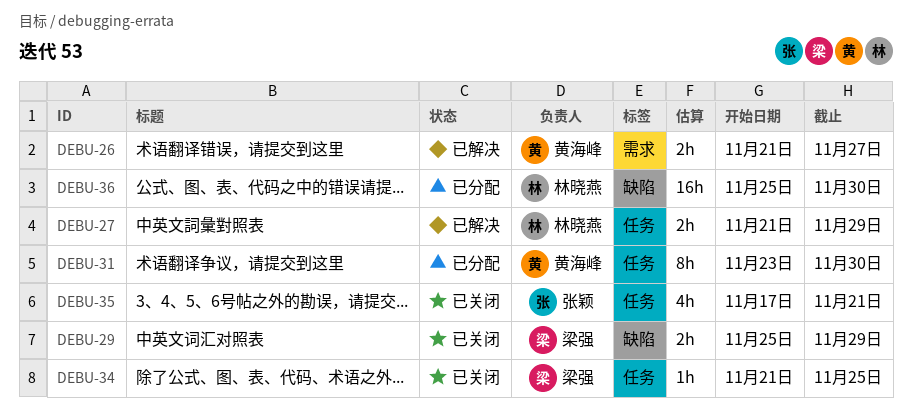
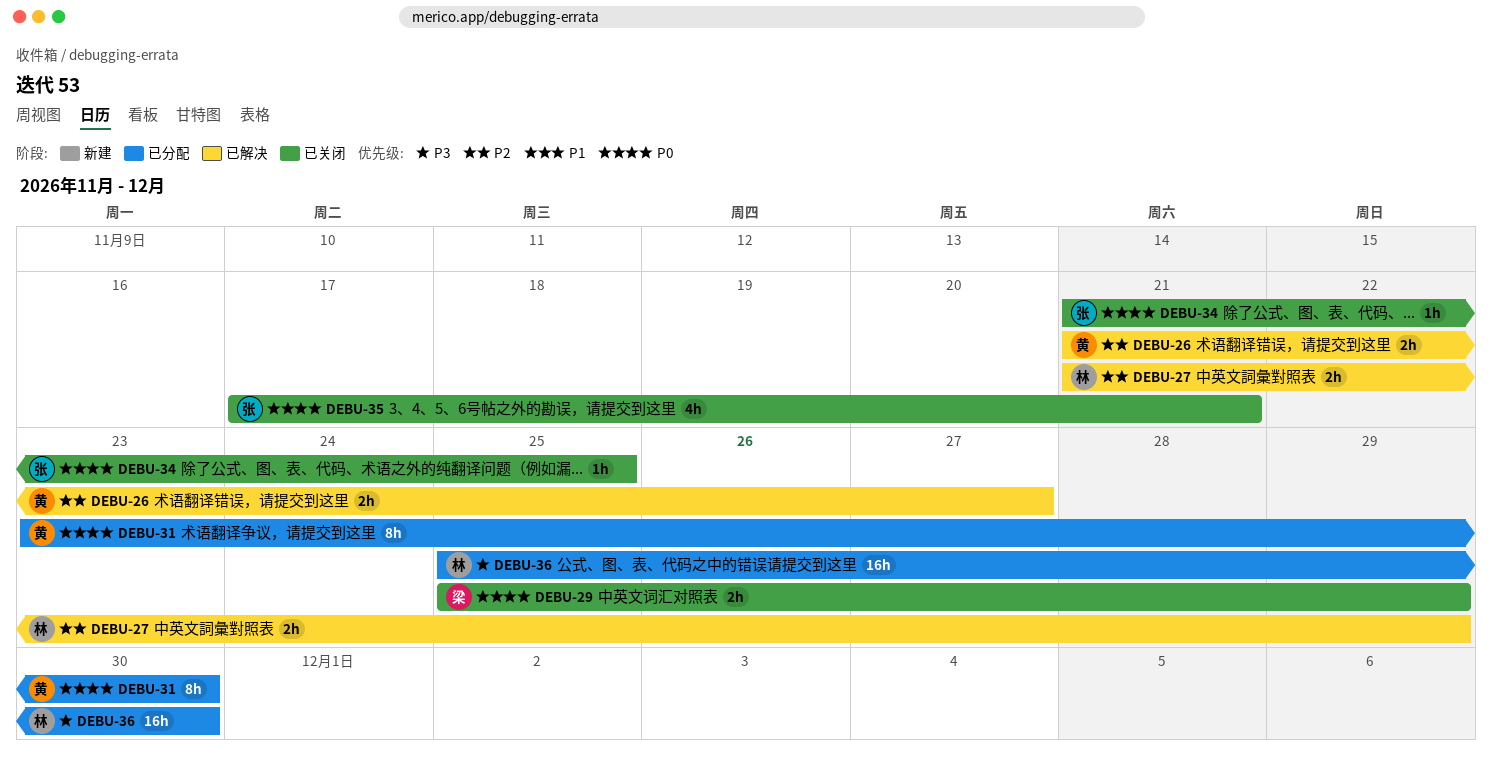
DEBU-34, owner: 梁强 -> 张颖

